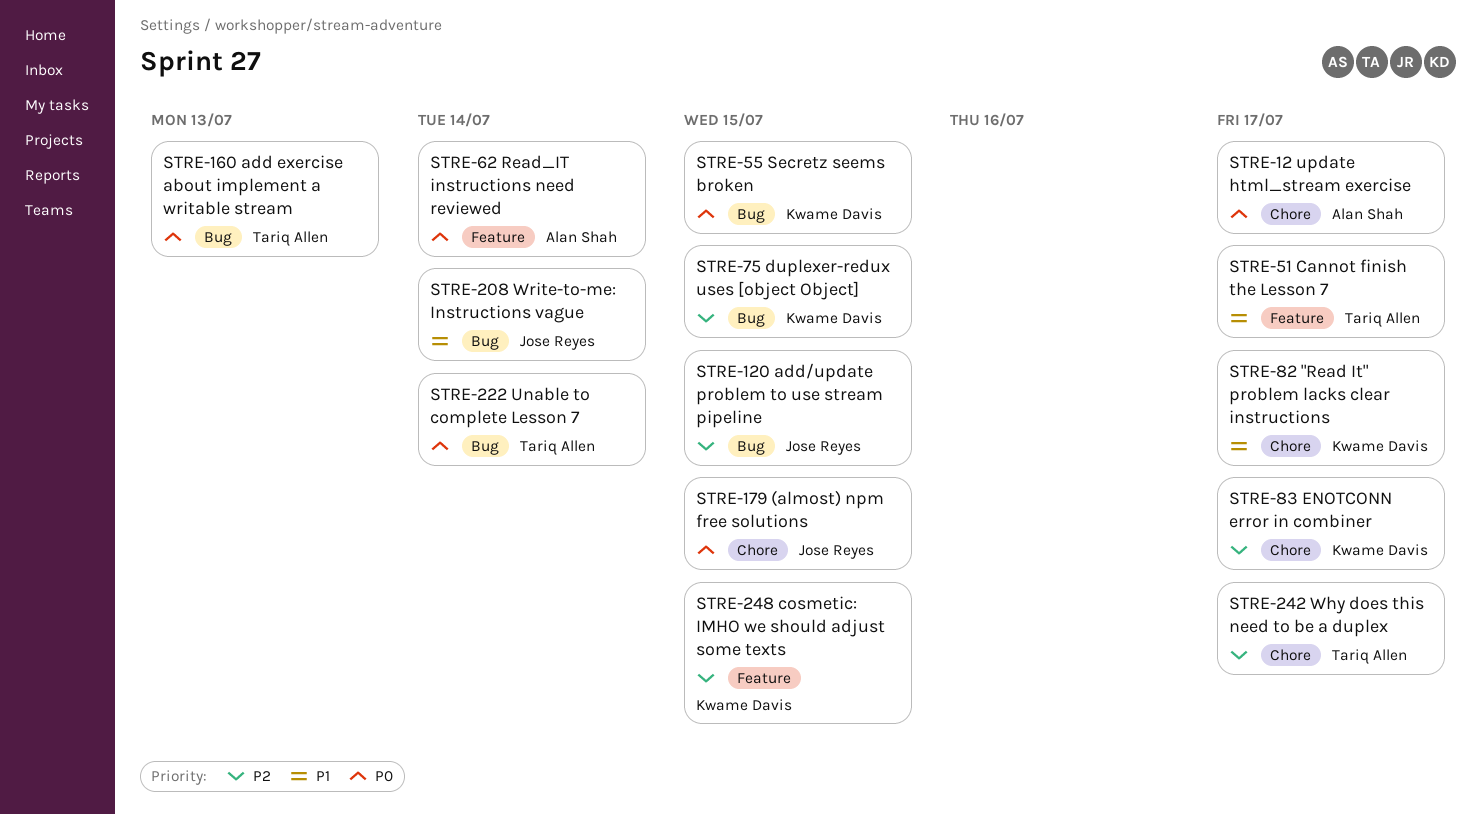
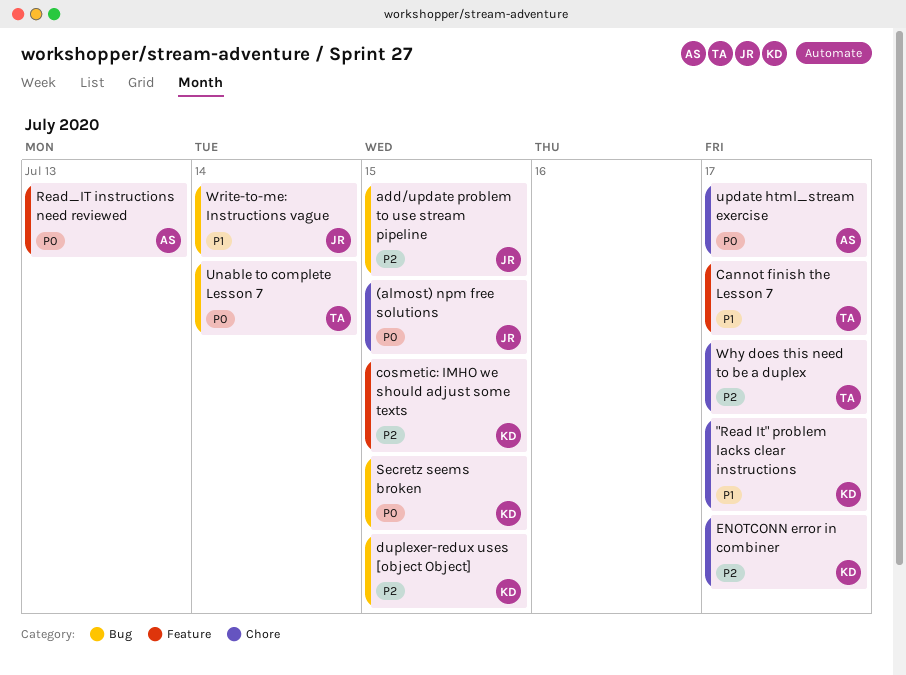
add exercise about implement a writable stream: present -> none
Read_IT instructions need reviewed, due: Jul 14 -> Jul 13

